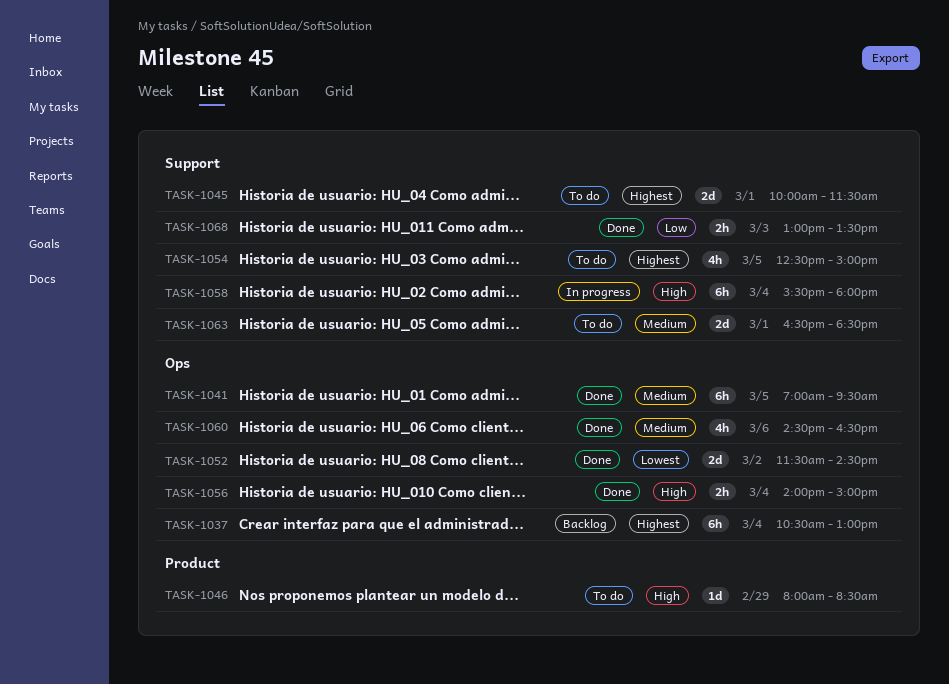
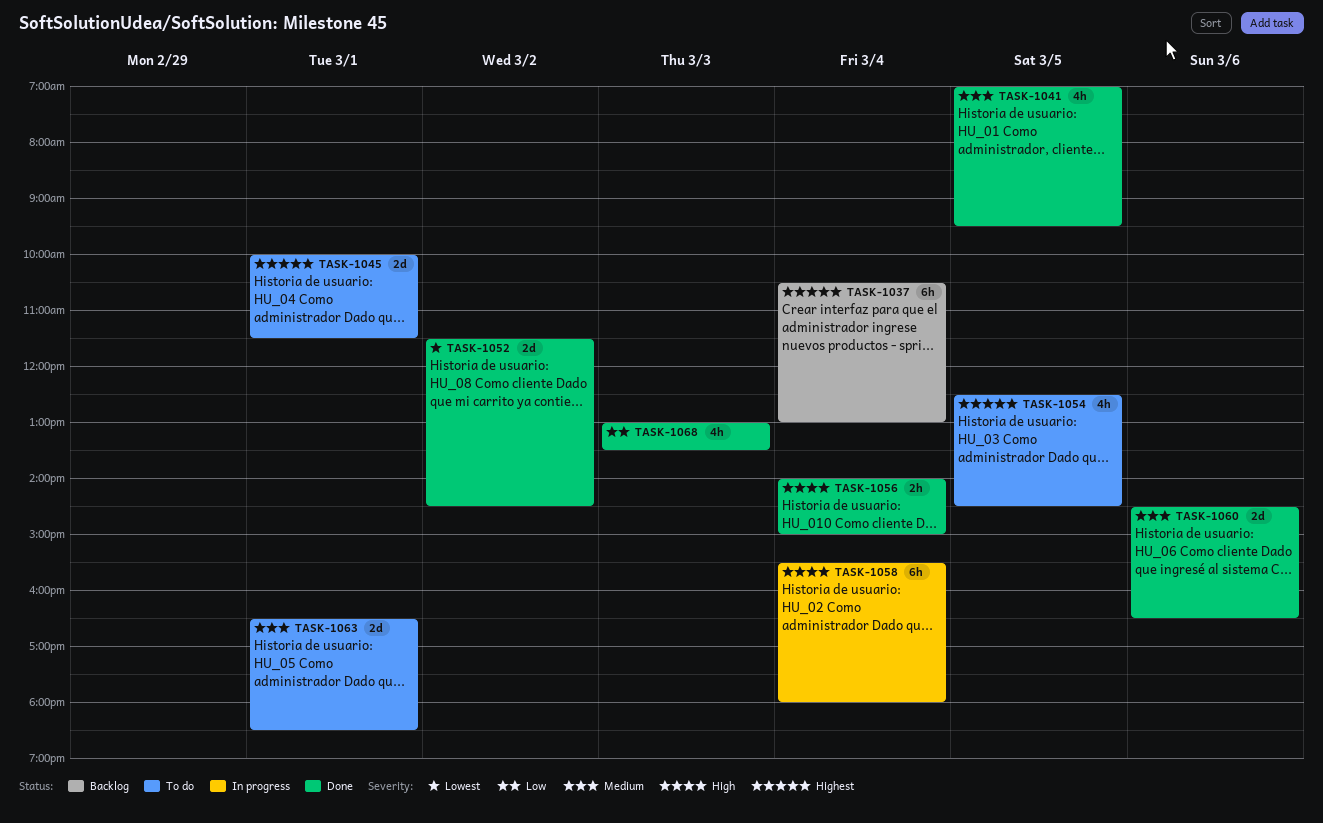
TASK-1041, estimate: 6h -> 4h
TASK-1046: present -> none
TASK-1054, ends: 15:00 -> 14:30
TASK-1060, estimate: 4h -> 2d
TASK-1068, estimate: 2h -> 4h

